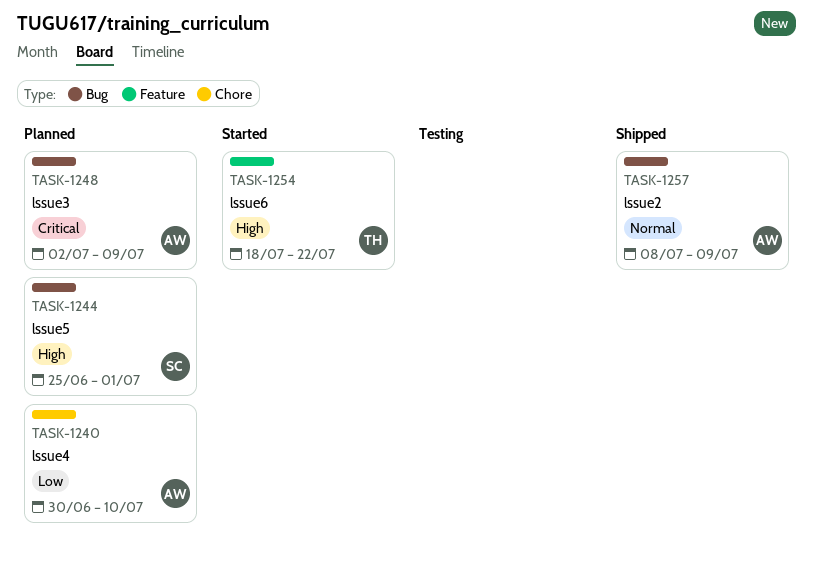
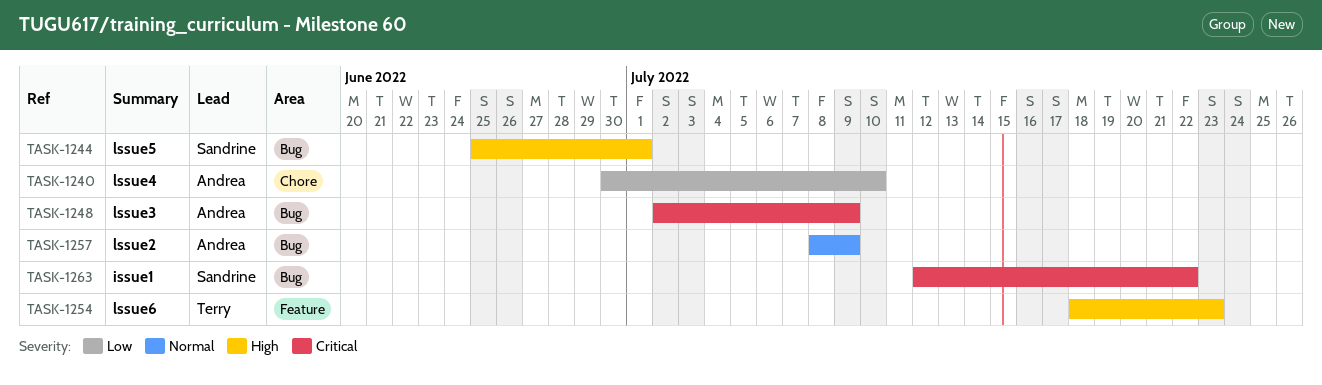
TASK-1254, due: Jul 22 -> Jul 23
TASK-1263: none -> present

